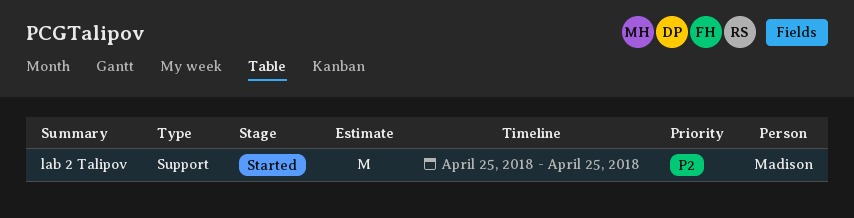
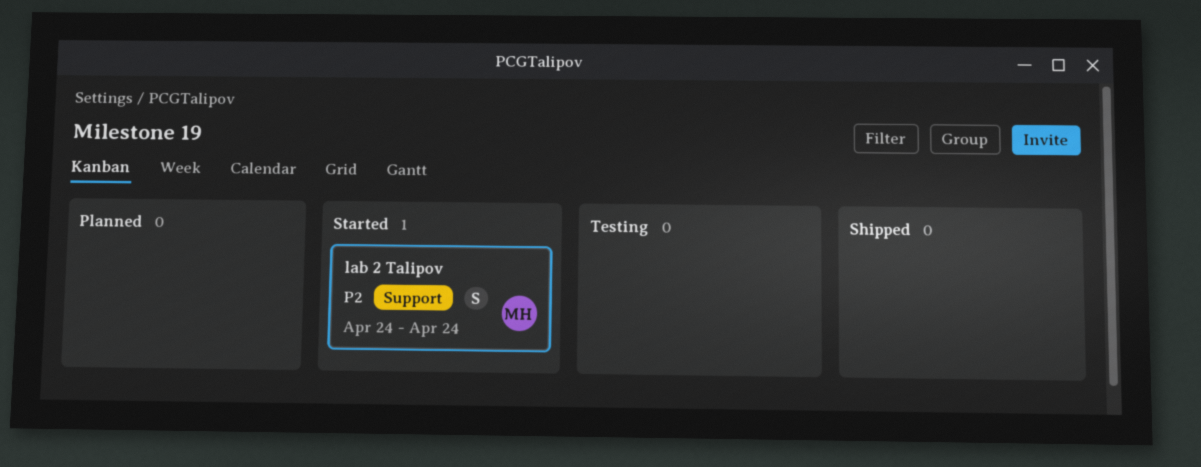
lab 2 Talipov, estimate: M -> S
lab 2 Talipov, start: Apr 25 -> Apr 24
lab 2 Talipov, due: Apr 25 -> Apr 24

